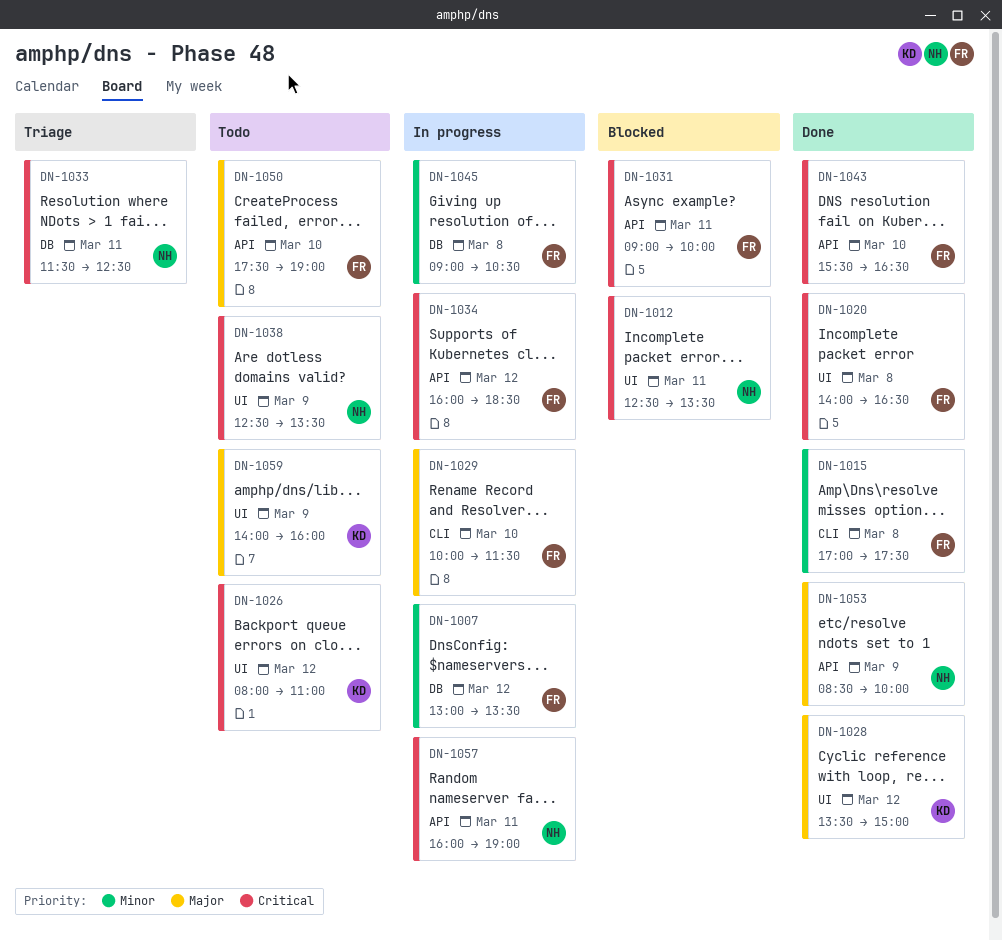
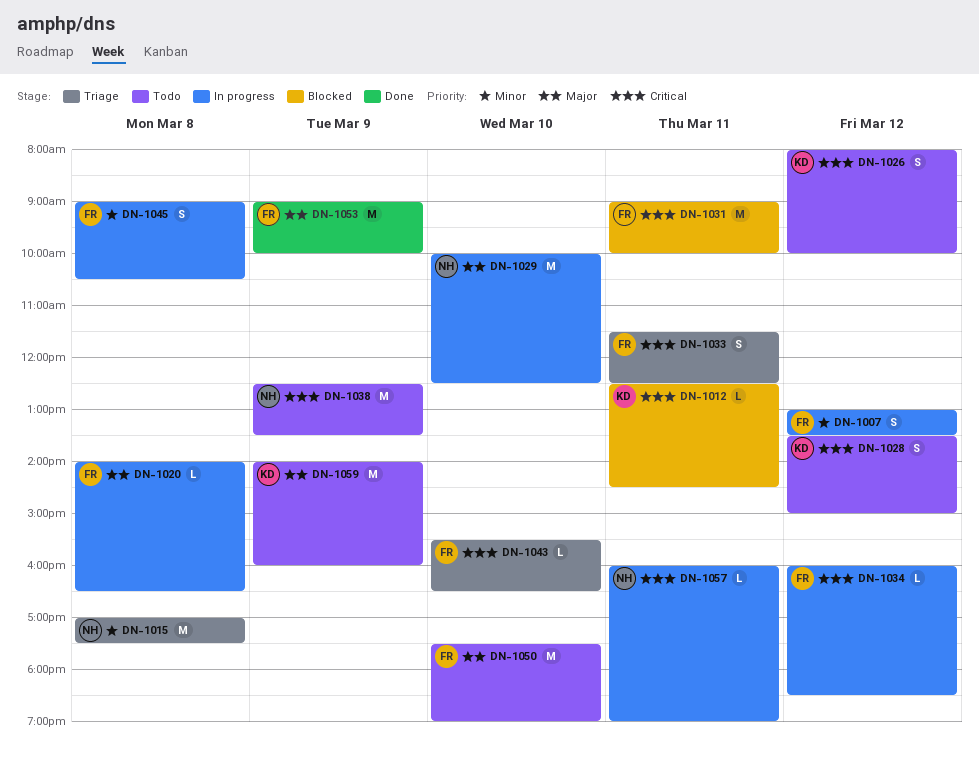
DN-1012, owner: NH -> KD
DN-1012, ends: 13:30 -> 14:30
DN-1015, status: Done -> Triage
DN-1015, owner: FR -> NH
DN-1020, status: Done -> In progress
DN-1020, priority: Critical -> Major
DN-1026, ends: 11:00 -> 10:00
DN-1028, status: Done -> Todo
DN-1028, priority: Major -> Critical
DN-1029, owner: FR -> NH
DN-1029, ends: 11:30 -> 12:30
DN-1033, owner: NH -> FR
DN-1043, status: Done -> Triage
DN-1053, owner: NH -> FR
DN-1053, begins: 08:30 -> 09:00

